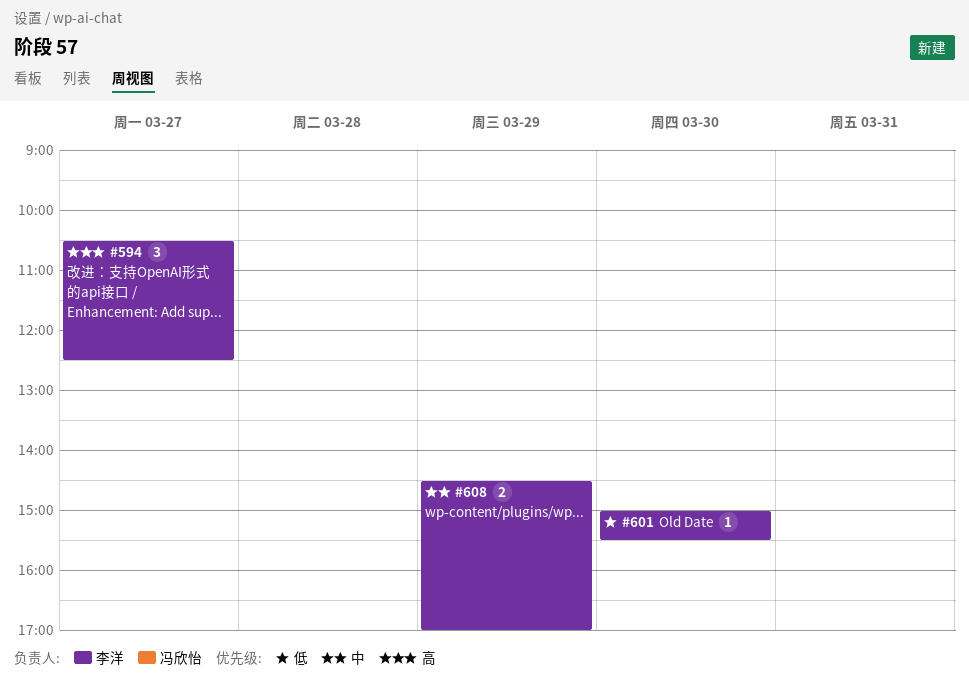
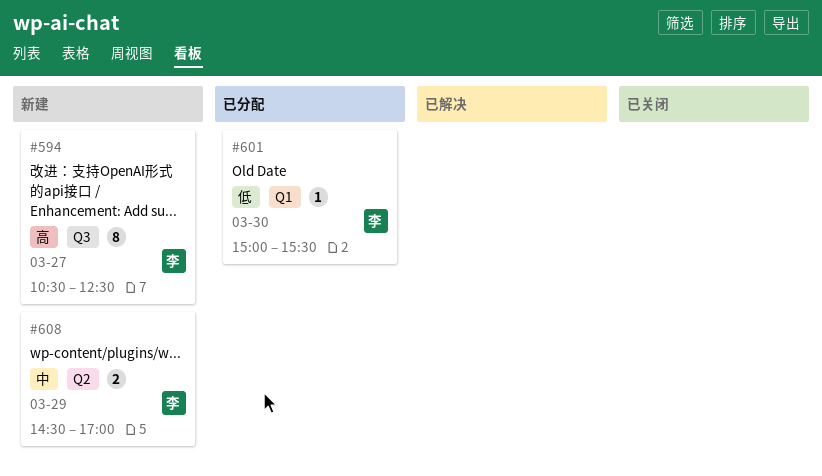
#594, estimate: 3 -> 8

